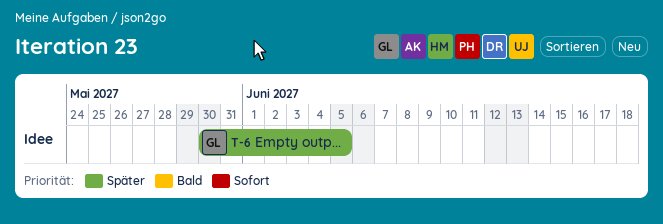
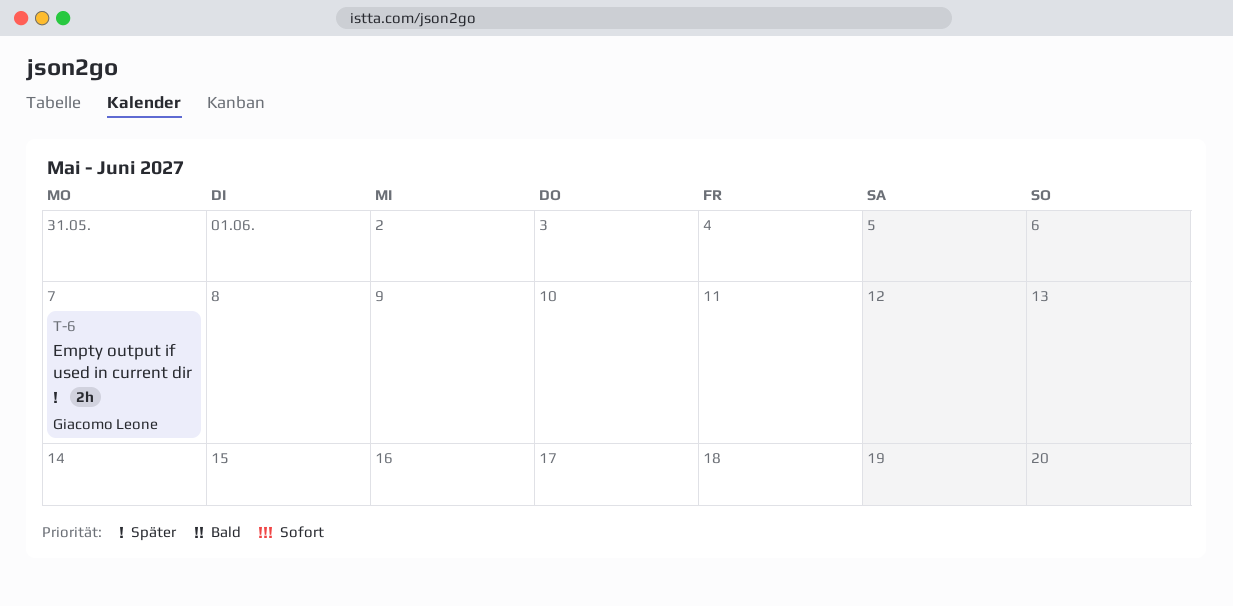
T-6, due: Jun 5 -> Jun 7

